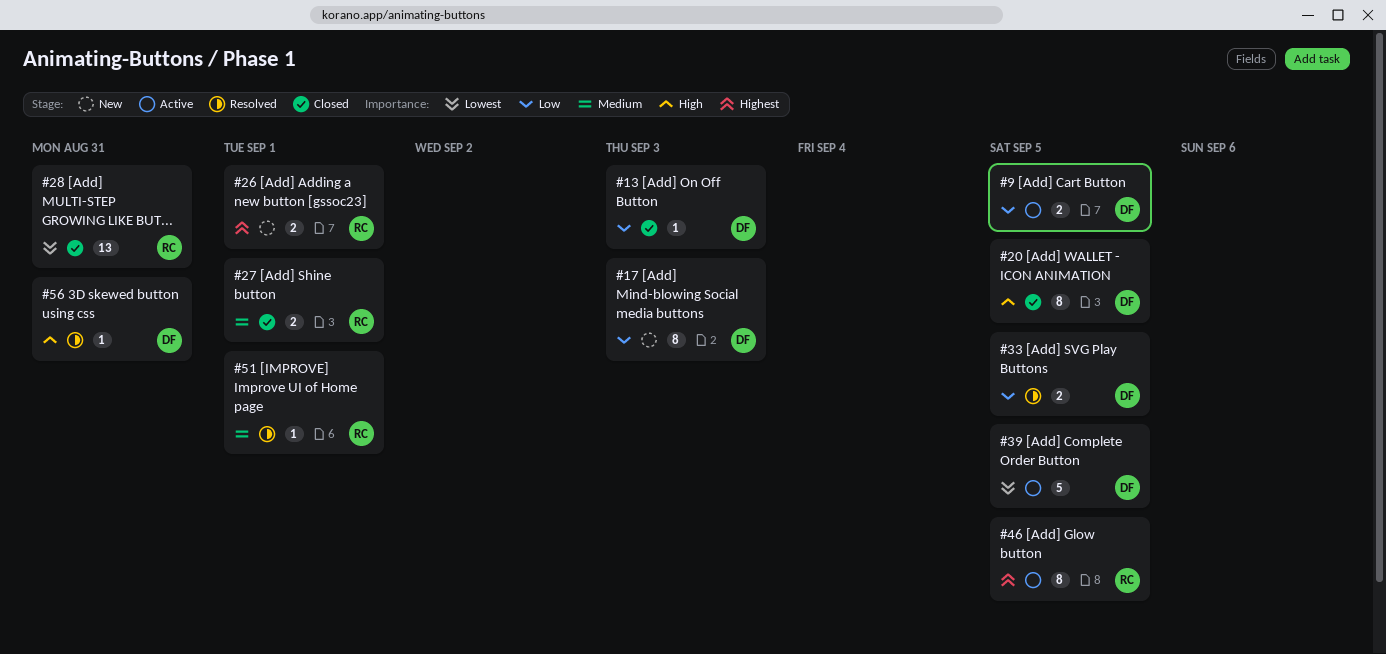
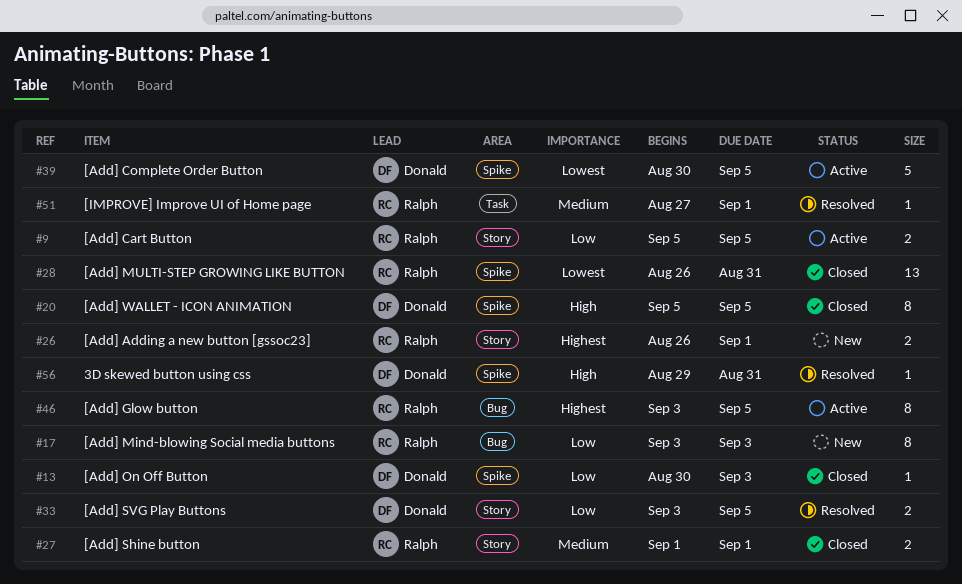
#9, owner: Donald -> Ralph
#17, owner: Donald -> Ralph

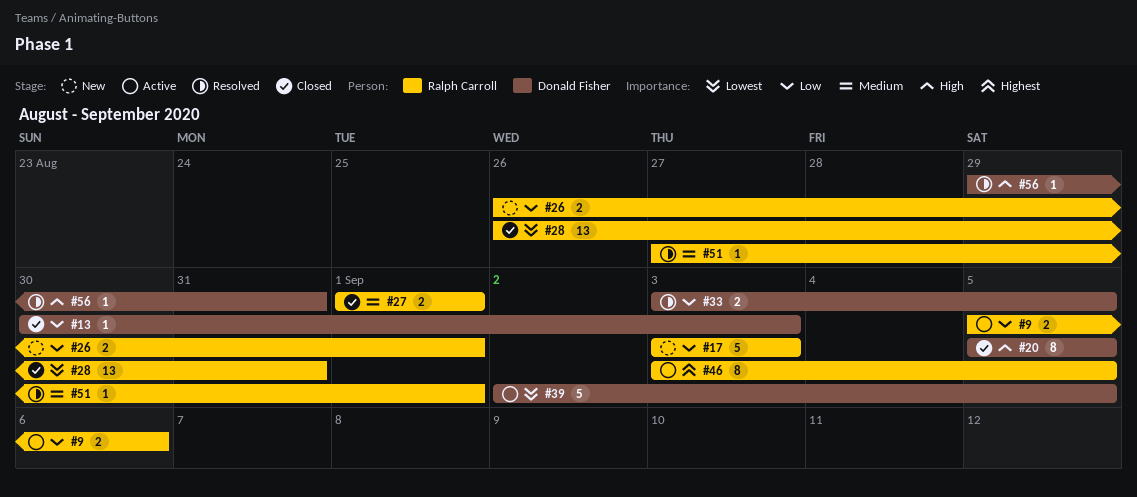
#9, due: Sep 5 -> Sep 6
#17, estimate: 8 -> 5
#26, priority: Highest -> Low
#39, start: Aug 30 -> Sep 2

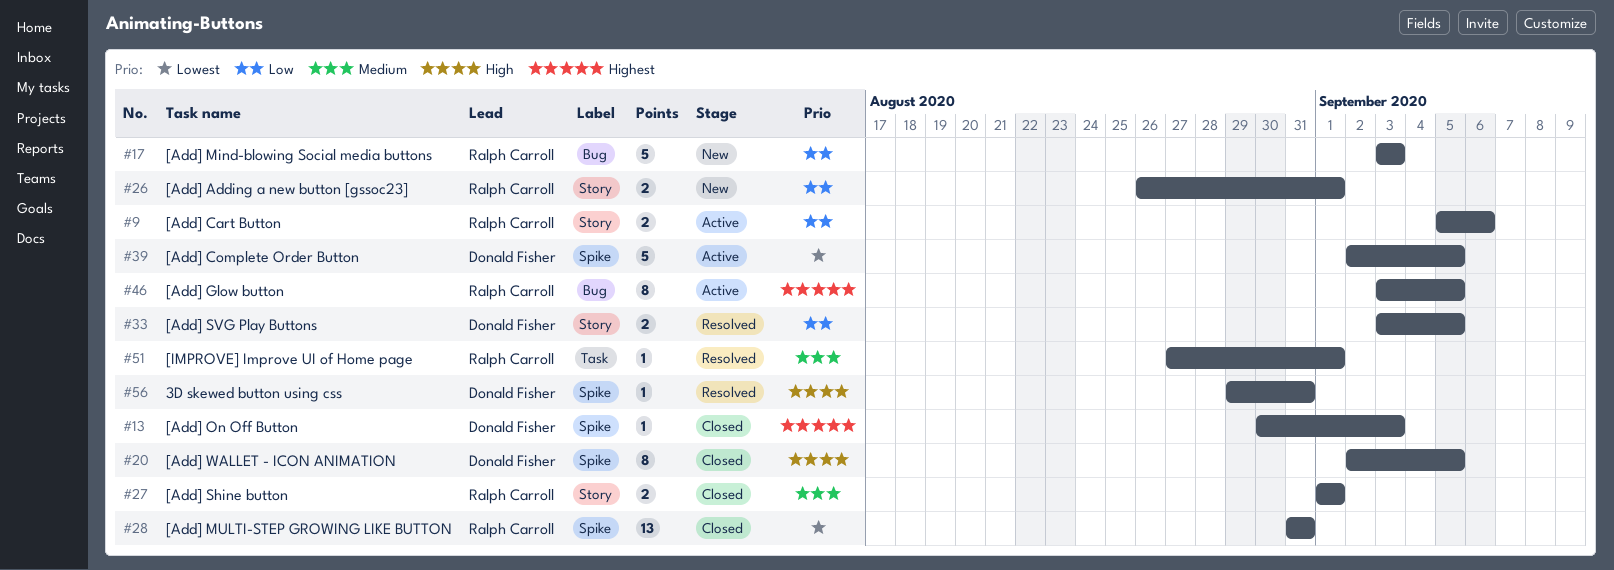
#13, priority: Low -> Highest
#20, start: Sep 5 -> Sep 2
#28, start: Aug 26 -> Aug 31

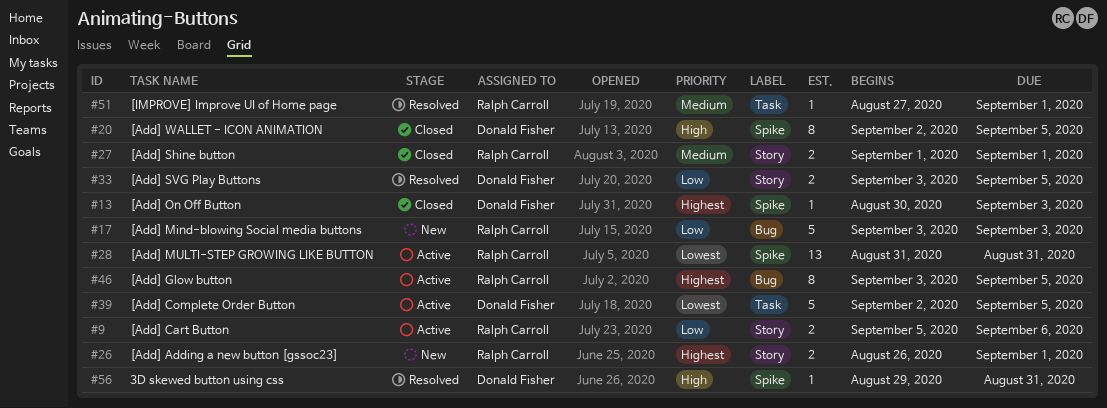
#26, priority: Low -> Highest
#28, status: Closed -> Active
#39, label: Spike -> Task

